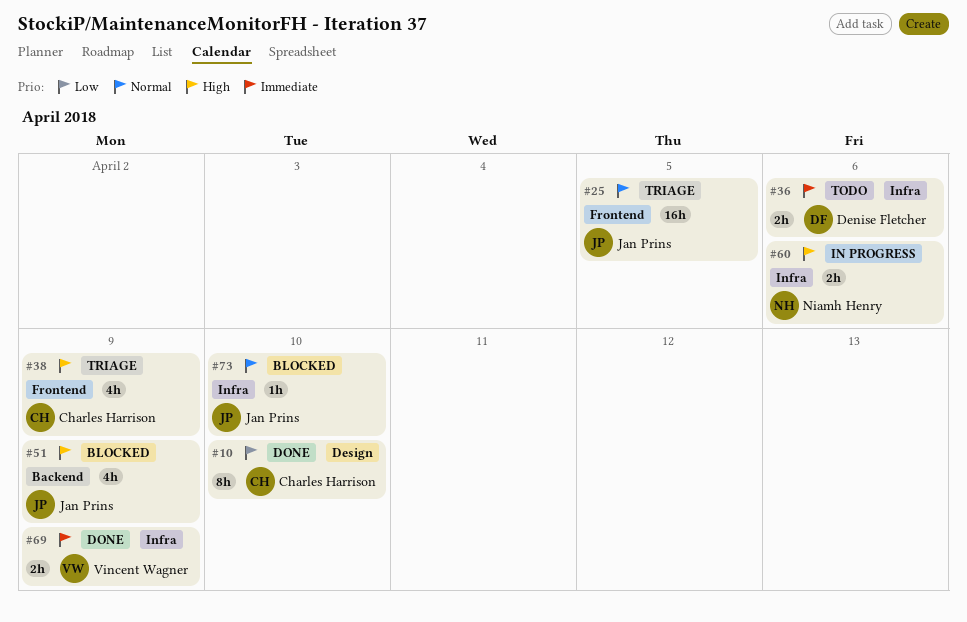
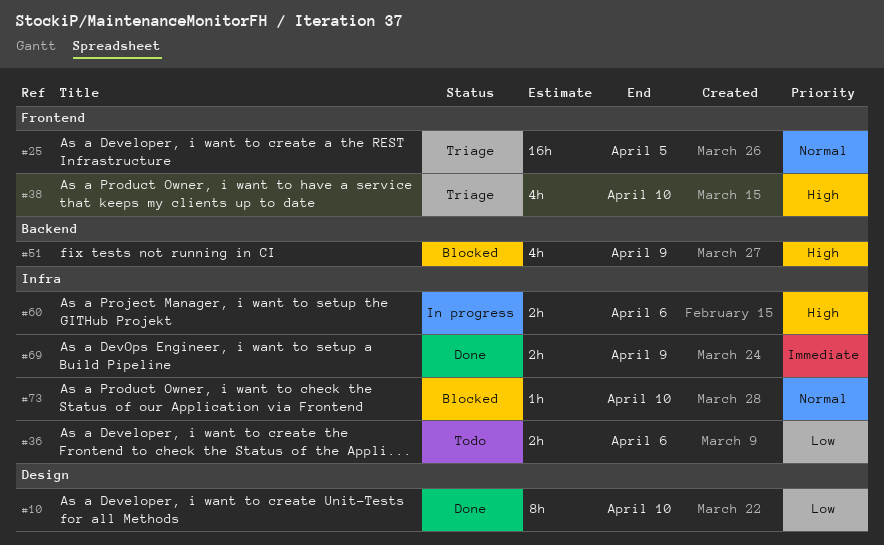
#36, priority: Immediate -> Low
#38, due: Apr 9 -> Apr 10

